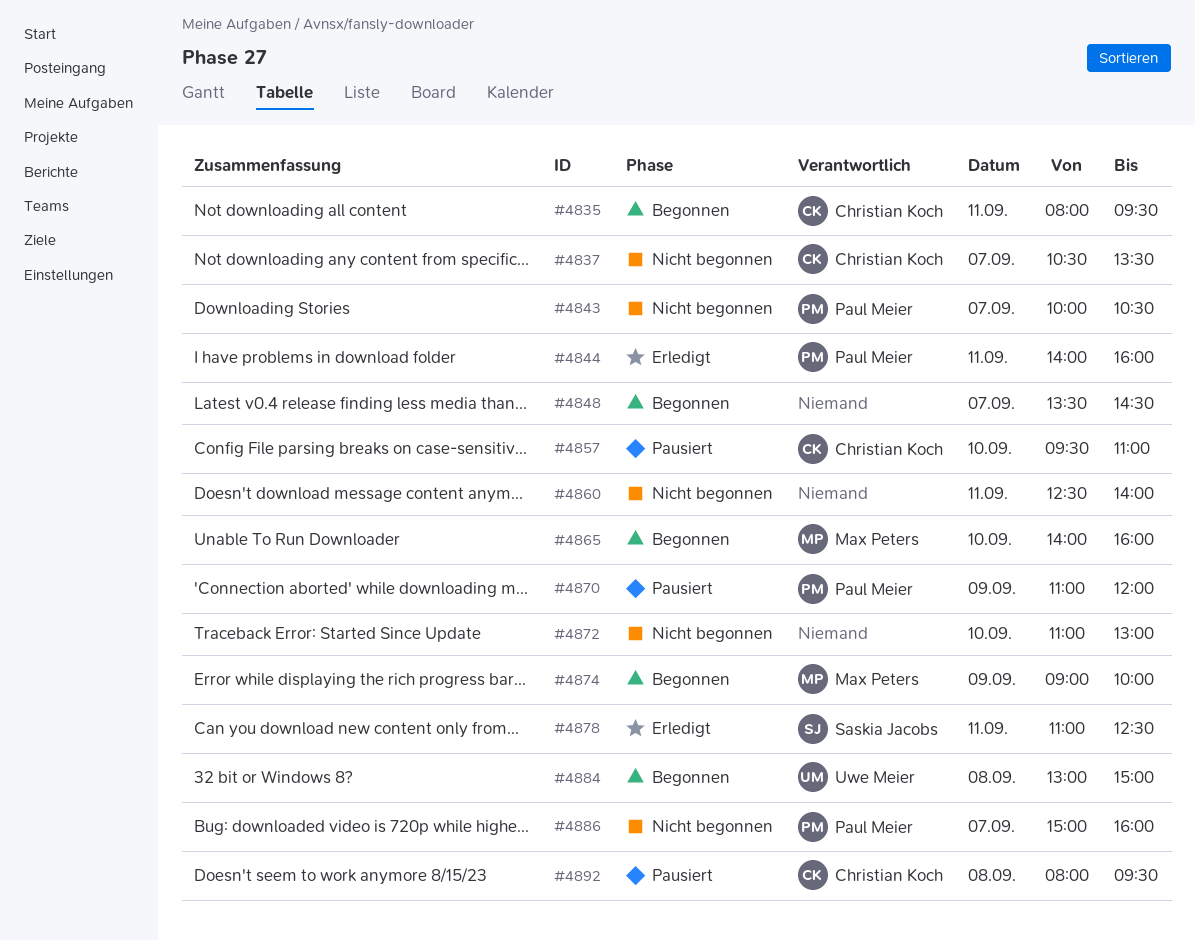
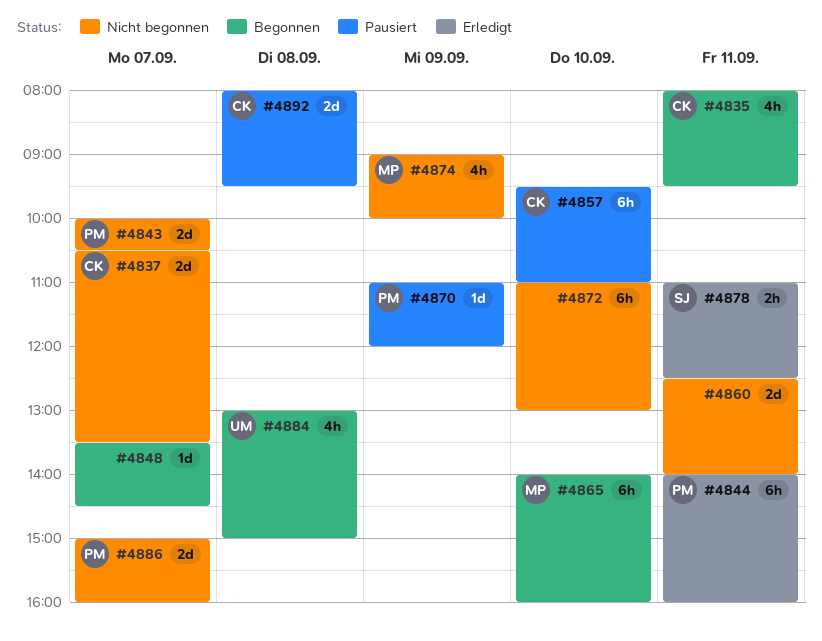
#4874, status: Begonnen -> Nicht begonnen

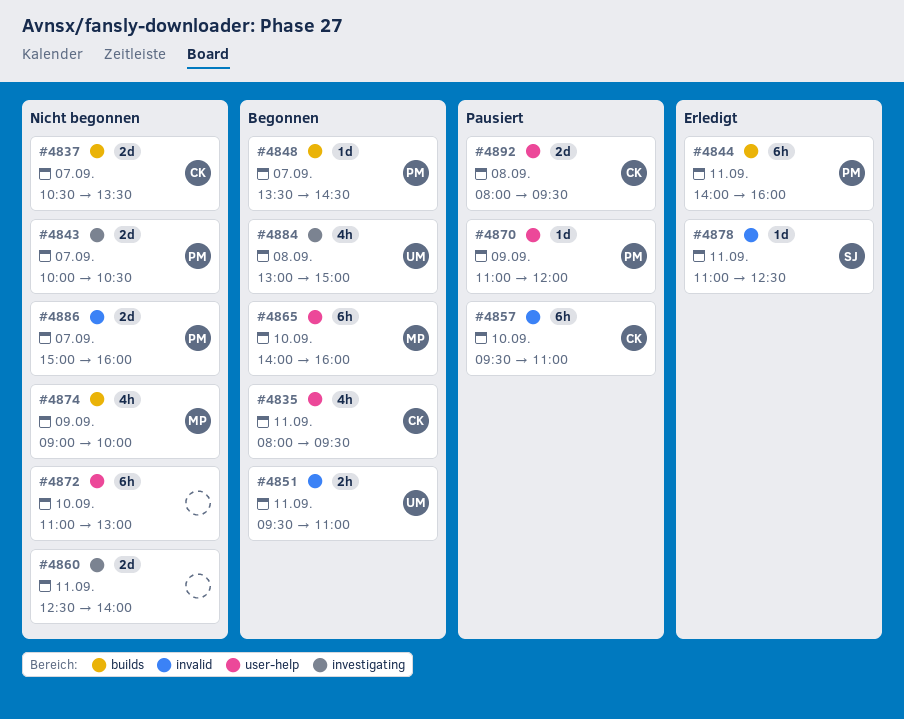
#4848, owner: none -> PM
#4851: none -> present
#4878, estimate: 2h -> 1d

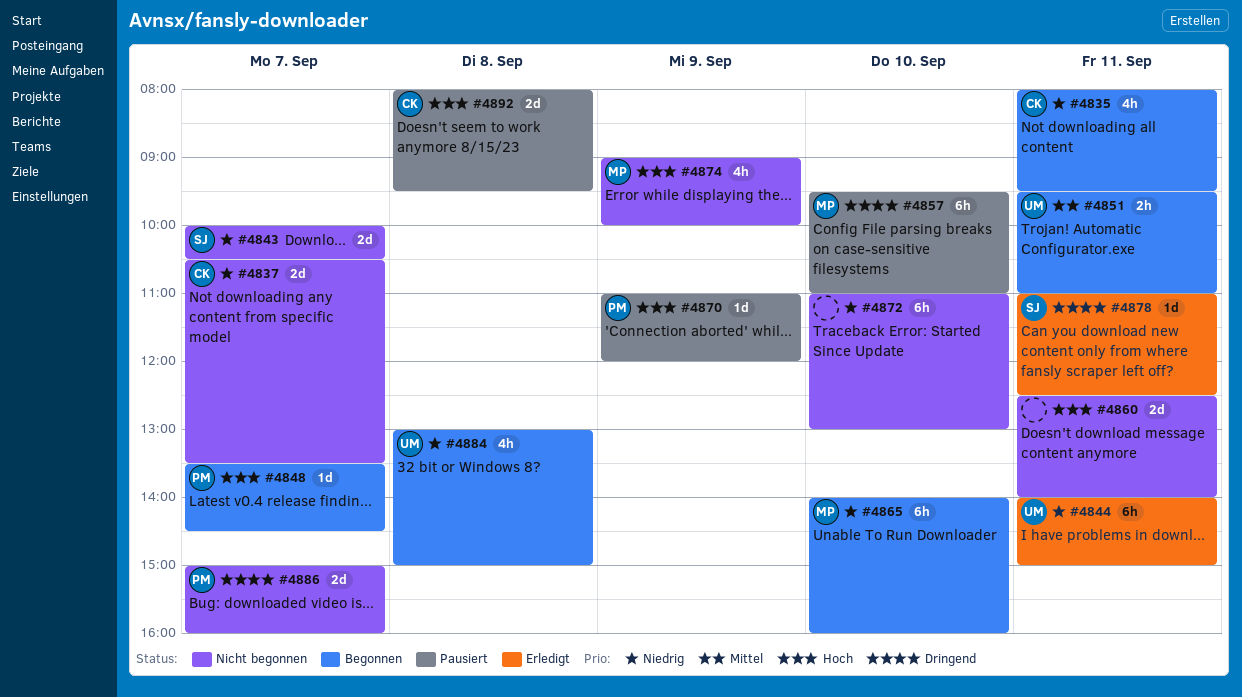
#4843, owner: PM -> SJ
#4844, owner: PM -> UM
#4844, ends: 16:00 -> 15:00
#4857, owner: CK -> MP

